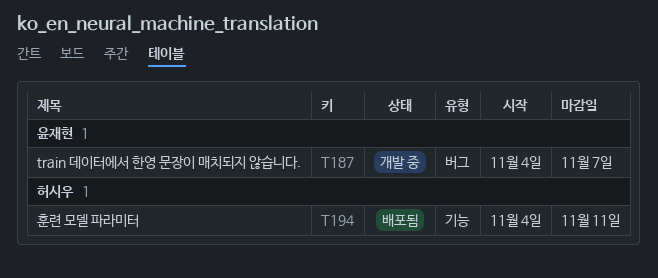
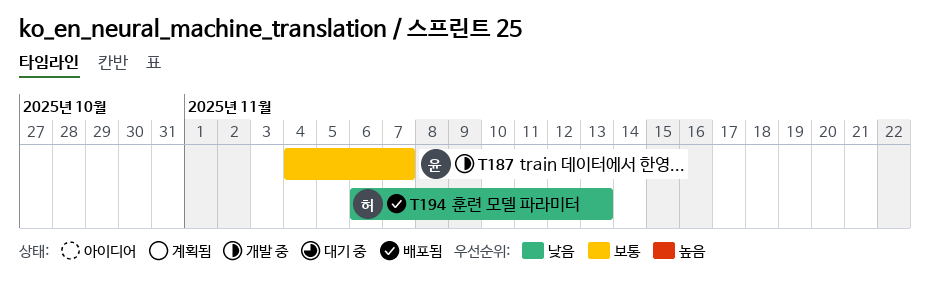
T194, start: Nov 4 -> Nov 6
T194, due: Nov 11 -> Nov 13

